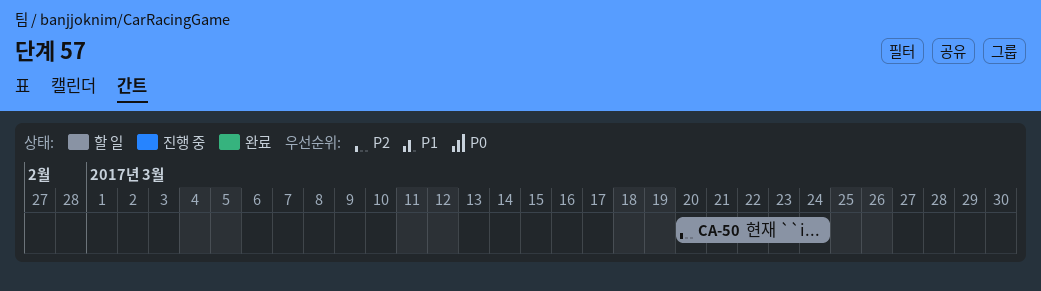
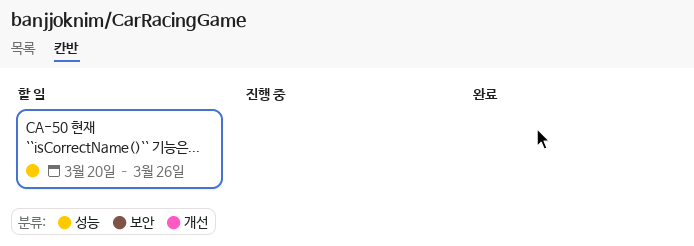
CA-50, due: Mar 24 -> Mar 26

